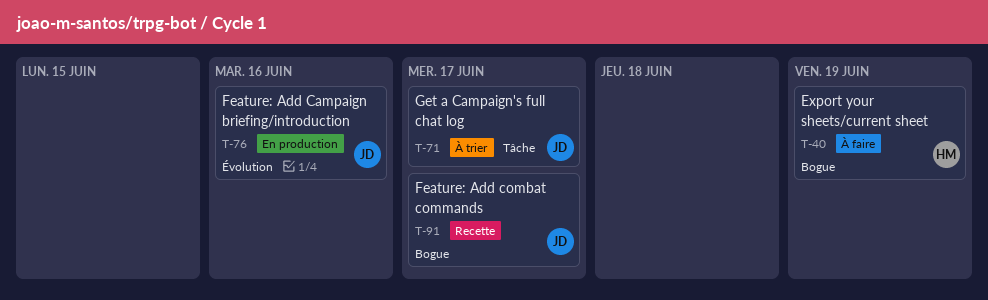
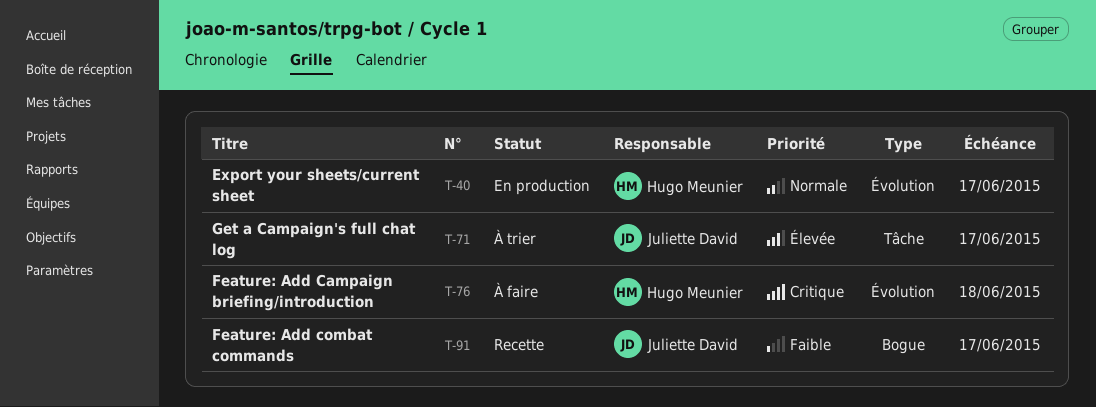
T-40, status: À faire -> En production
T-40, label: Bogue -> Évolution
T-40, due: Jun 19 -> Jun 17
T-76, status: En production -> À faire
T-76, owner: Juliette David -> Hugo Meunier
T-76, due: Jun 16 -> Jun 18

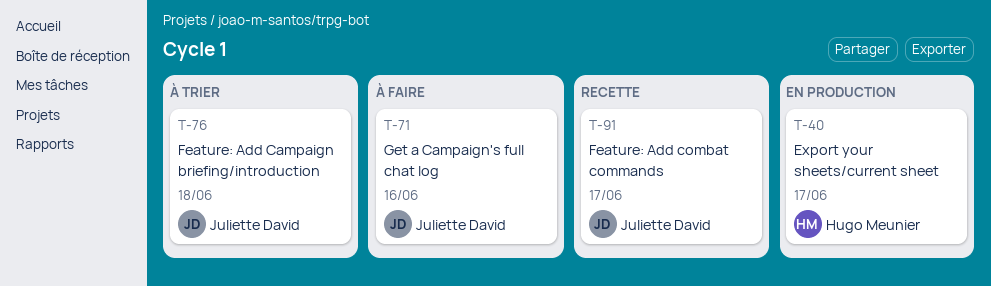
T-71, status: À trier -> À faire
T-71, due: Jun 17 -> Jun 16
T-76, status: À faire -> À trier
T-76, owner: Hugo Meunier -> Juliette David

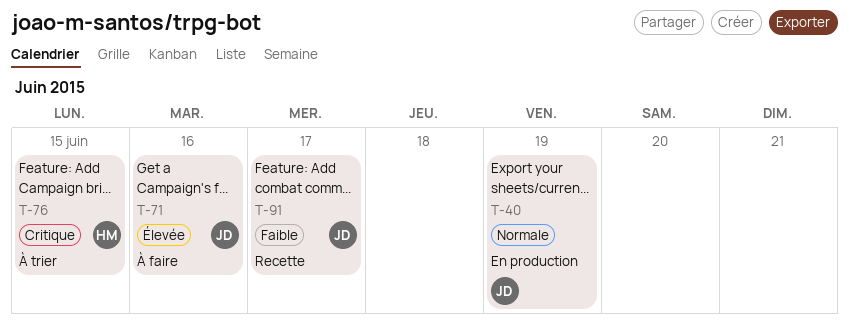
T-40, owner: Hugo Meunier -> Juliette David
T-40, due: Jun 17 -> Jun 19
T-76, owner: Juliette David -> Hugo Meunier
T-76, due: Jun 18 -> Jun 15

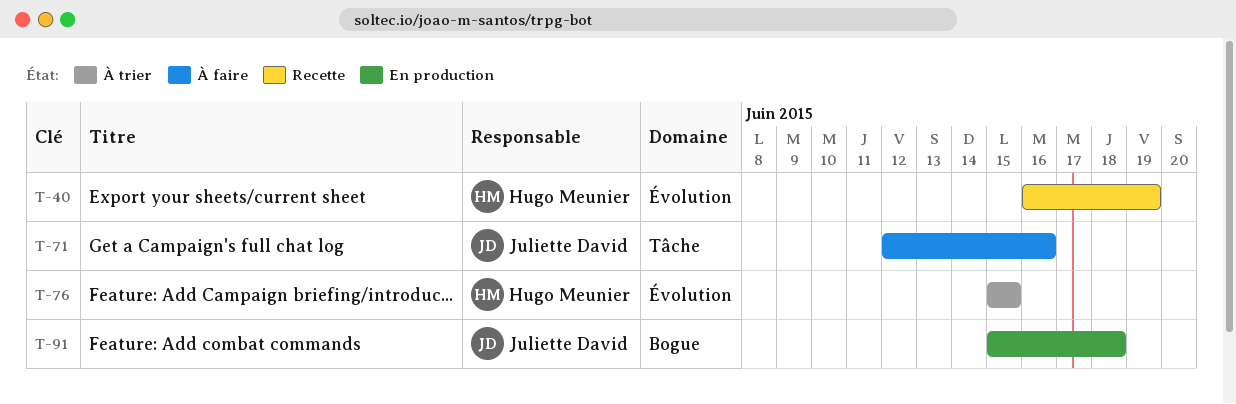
T-40, status: En production -> Recette
T-40, owner: Juliette David -> Hugo Meunier
T-91, status: Recette -> En production
T-91, due: Jun 17 -> Jun 18

